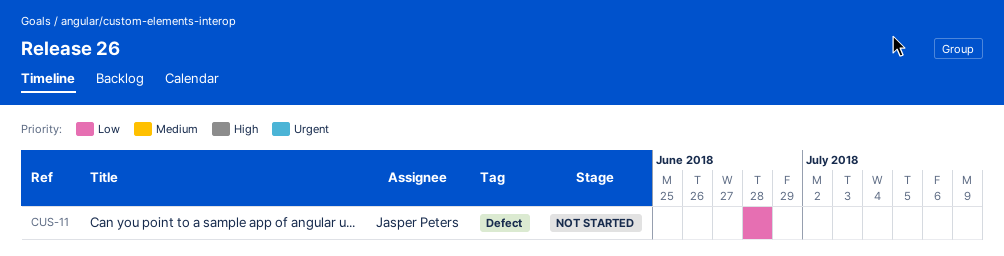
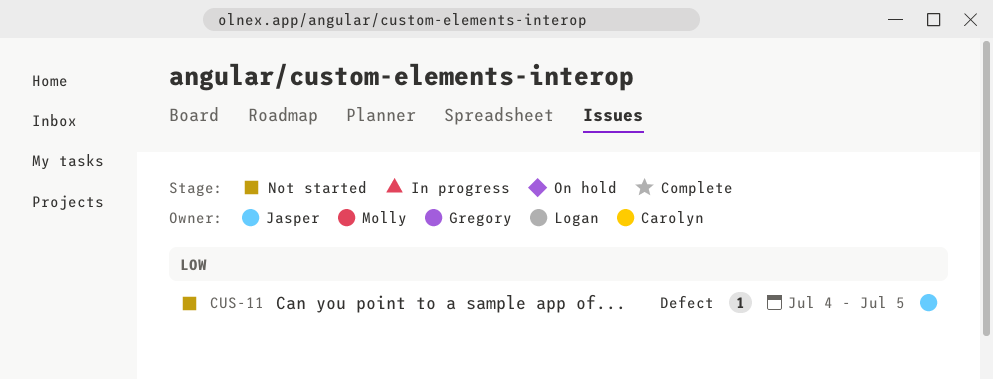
CUS-11, start: Jun 28 -> Jul 4
CUS-11, due: Jun 28 -> Jul 5

